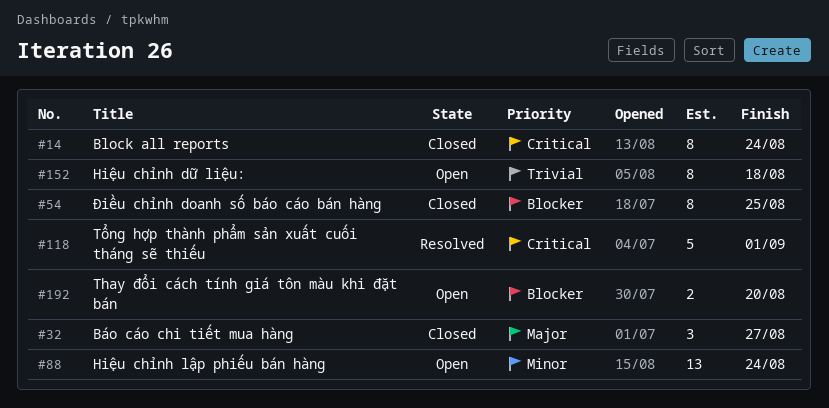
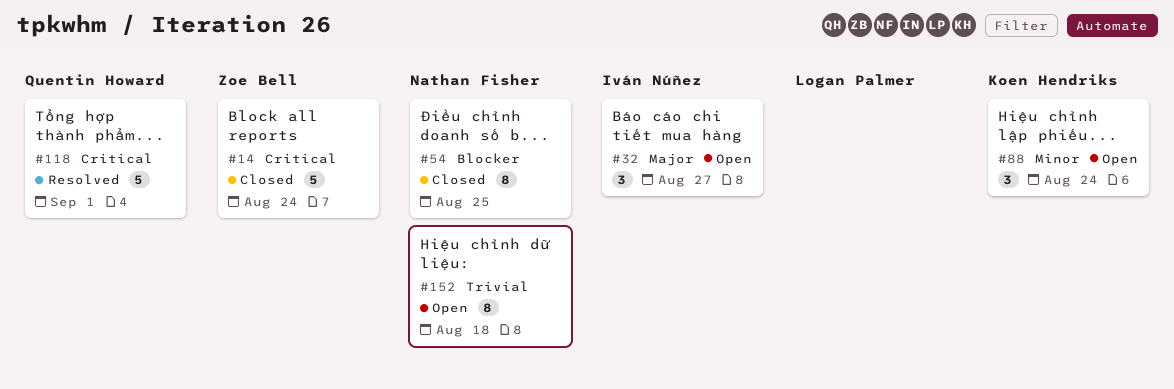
#14, estimate: 8 -> 5
#32, status: Closed -> Open
#88, estimate: 13 -> 3
#192: present -> none

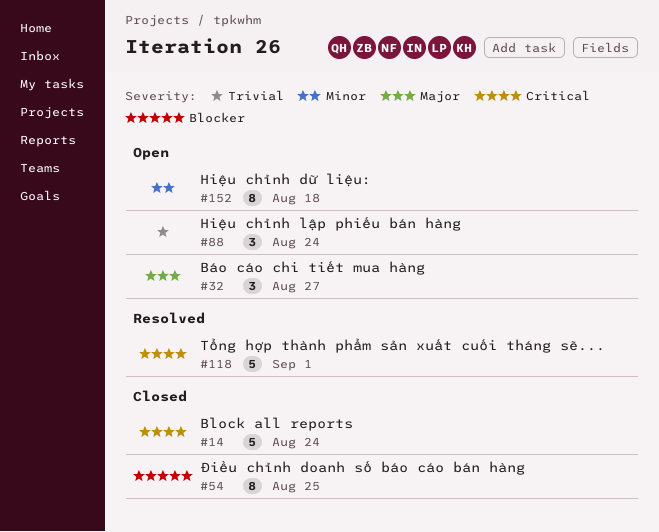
#88, priority: Minor -> Trivial
#152, priority: Trivial -> Minor

